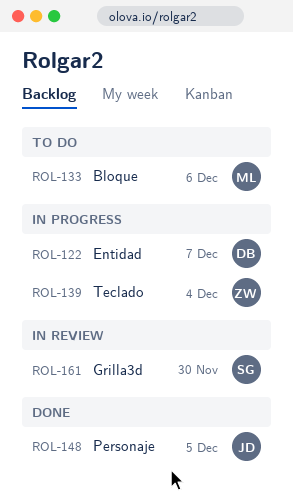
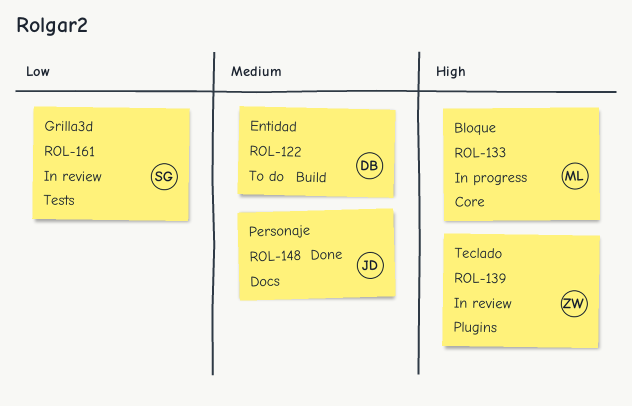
ROL-122, status: In progress -> To do
ROL-133, status: To do -> In progress
ROL-139, status: In progress -> In review

